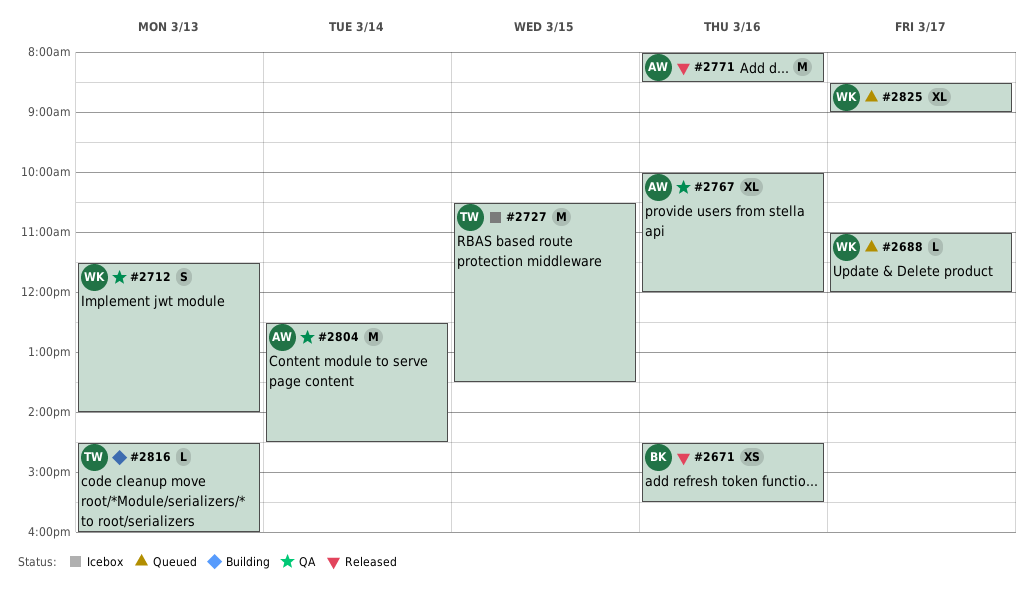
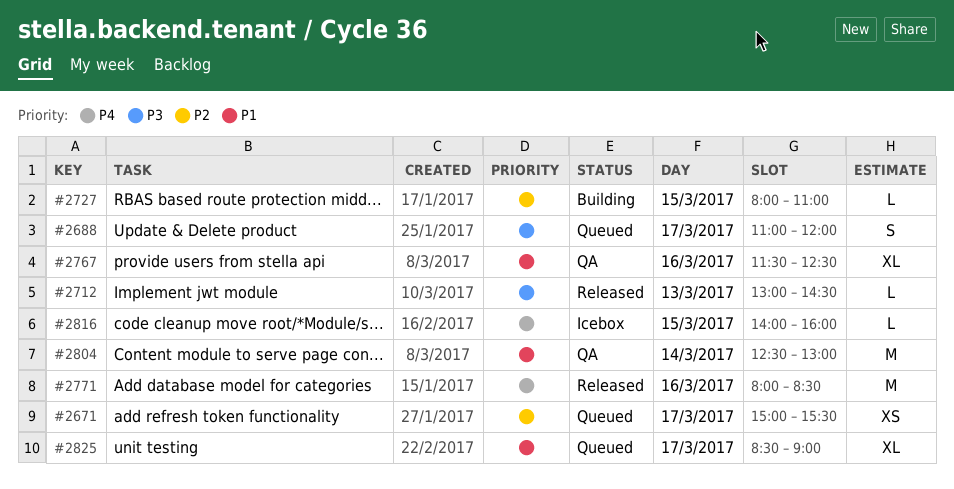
#2671, status: Released -> Queued
#2671, day: Mar 16 -> Mar 17
#2671, begins: 14:30 -> 15:00
#2688, estimate: L -> S
#2712, status: QA -> Released
#2712, estimate: S -> L
#2712, begins: 11:30 -> 13:00
#2712, ends: 14:00 -> 14:30
#2727, status: Icebox -> Building
#2727, estimate: M -> L
#2727, begins: 10:30 -> 08:00
#2727, ends: 13:30 -> 11:00
#2767, begins: 10:00 -> 11:30
#2767, ends: 12:00 -> 12:30
#2804, ends: 14:30 -> 13:00
#2816, status: Building -> Icebox
#2816, day: Mar 13 -> Mar 15
#2816, begins: 14:30 -> 14:00

